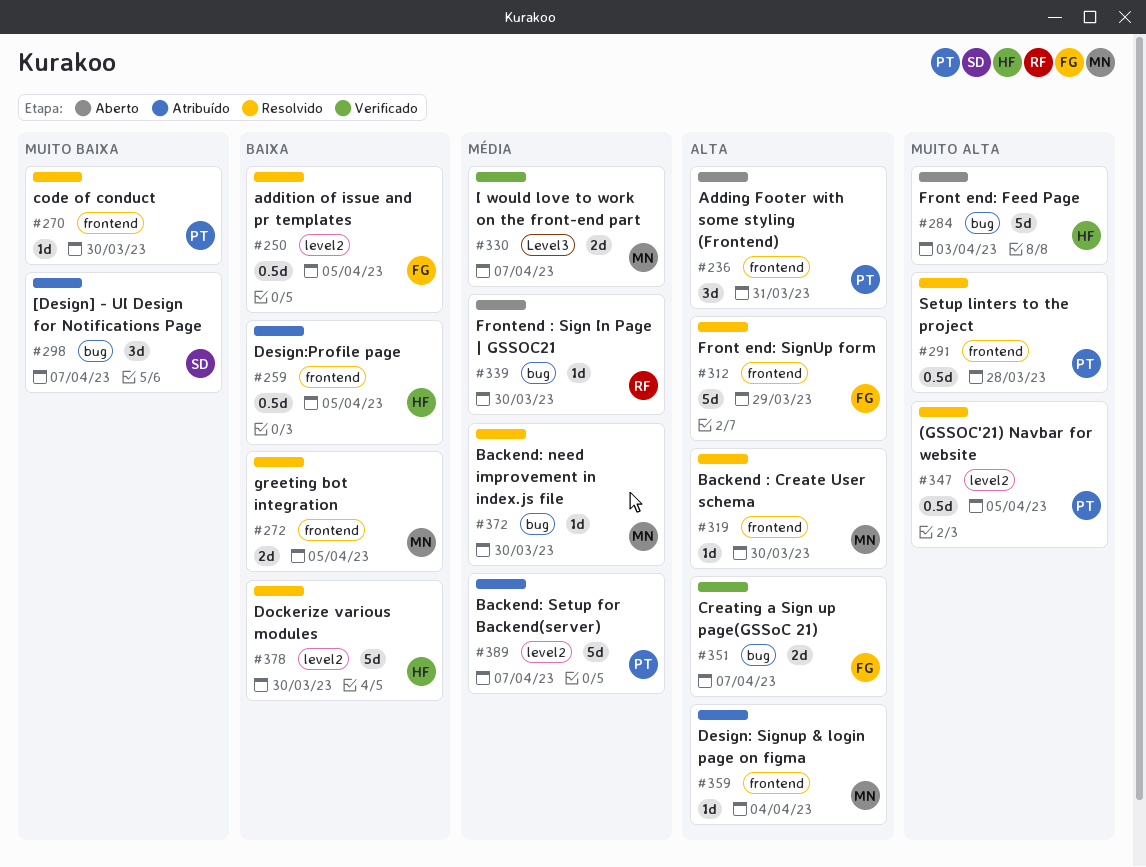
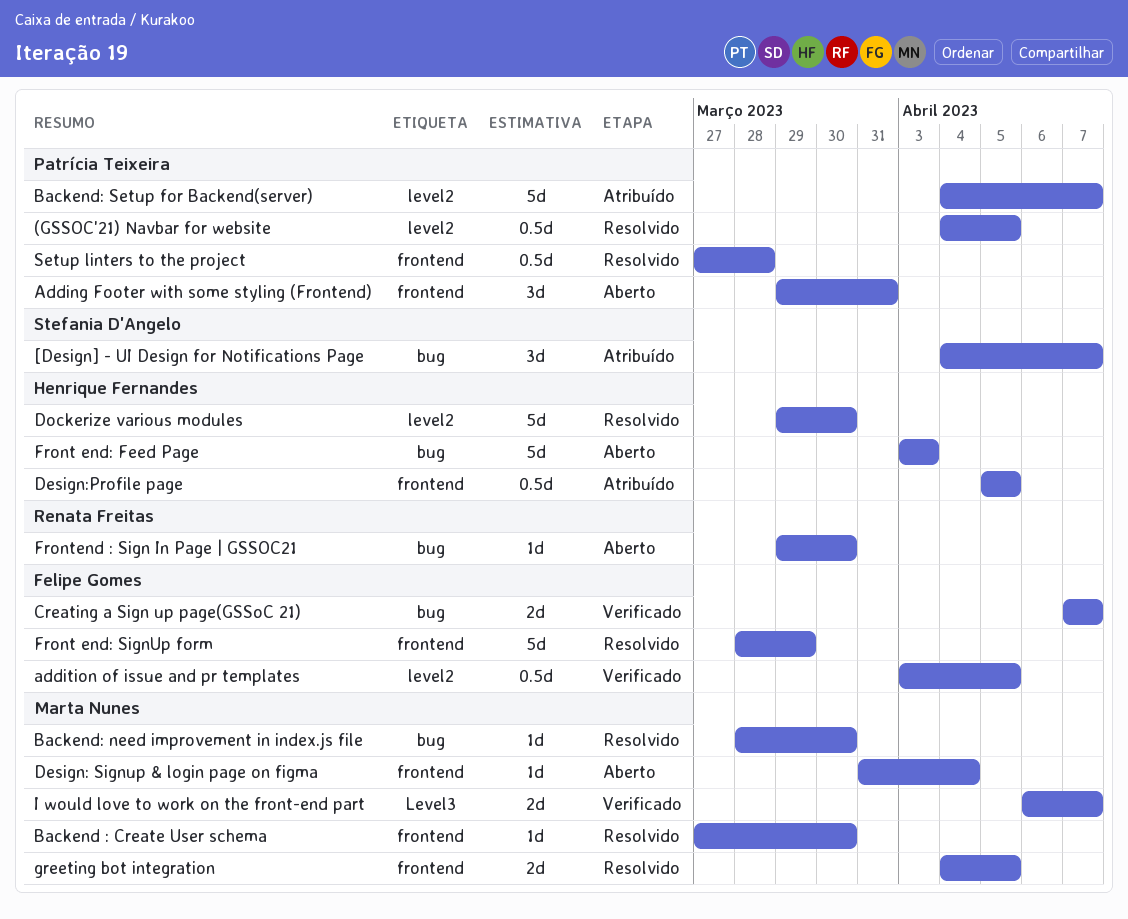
addition of issue and pr templates, status: Resolvido -> Verificado
code of conduct: present -> none
Design: Signup & login page on figma, status: Atribuído -> Aberto

